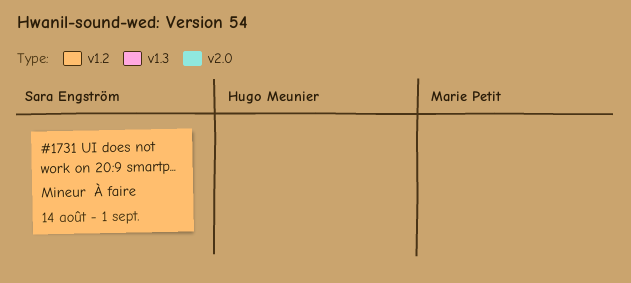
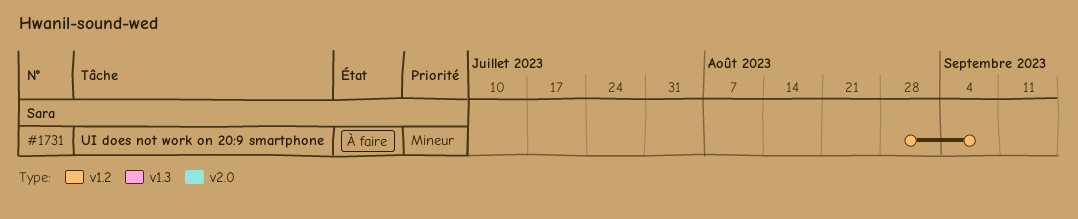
#1731, start: Aug 14 -> Aug 28
#1731, due: Sep 1 -> Sep 8

